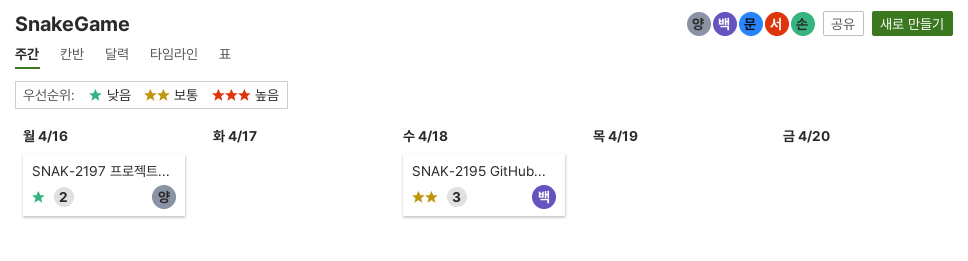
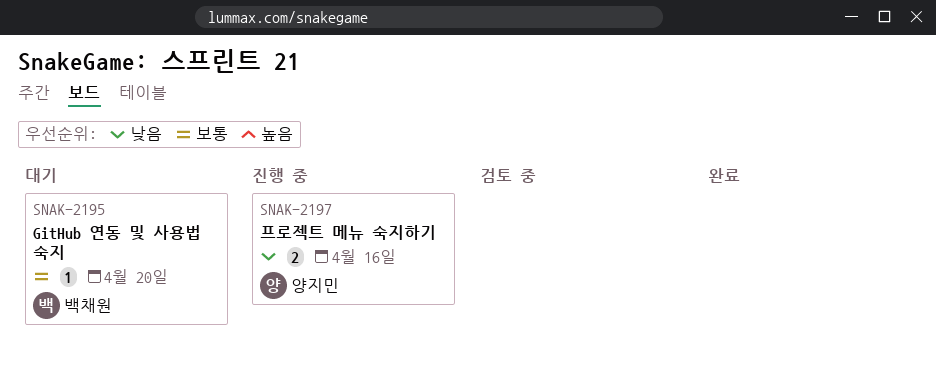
SNAK-2195, estimate: 3 -> 1
SNAK-2195, due: Apr 18 -> Apr 20

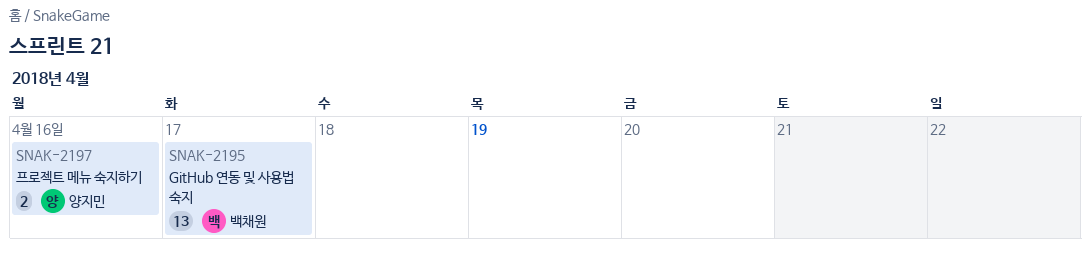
SNAK-2195, estimate: 1 -> 13
SNAK-2195, due: Apr 20 -> Apr 17

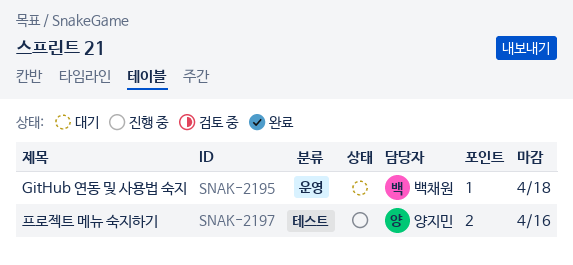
SNAK-2195, estimate: 13 -> 1
SNAK-2195, due: Apr 17 -> Apr 18

